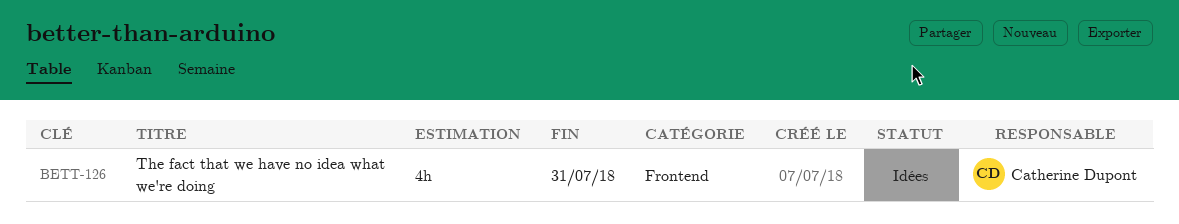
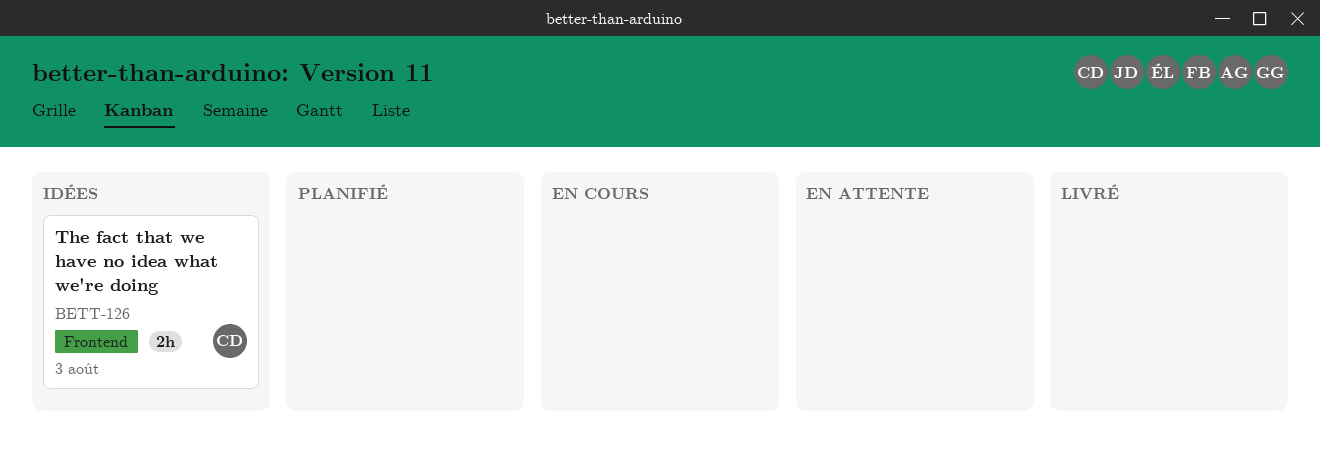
BETT-126, estimate: 4h -> 2h
BETT-126, due: Jul 31 -> Aug 3

